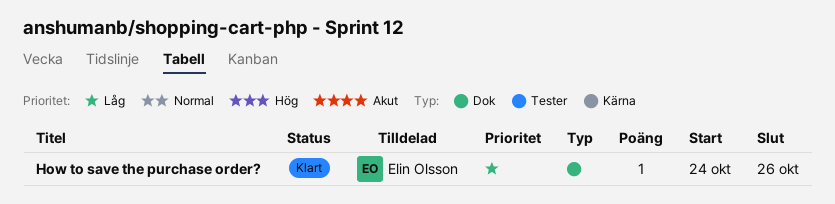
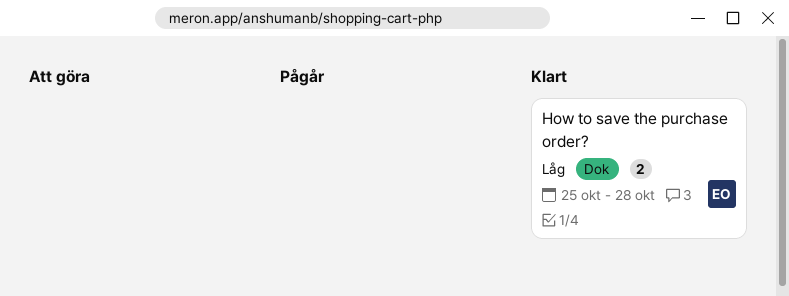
How to save the purchase order?, estimate: 1 -> 2
How to save the purchase order?, start: Oct 24 -> Oct 25
How to save the purchase order?, due: Oct 26 -> Oct 28

